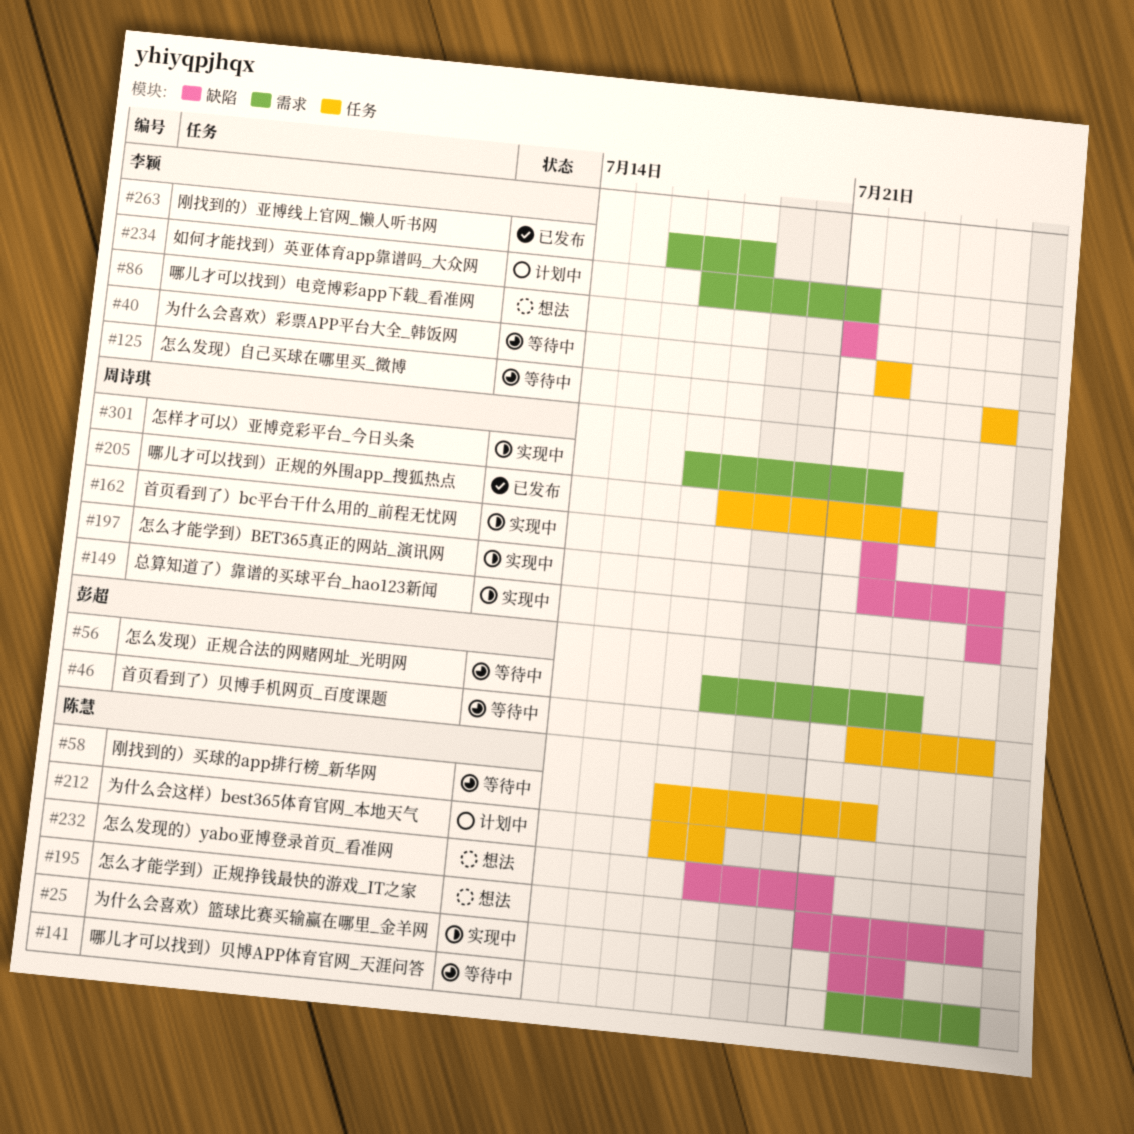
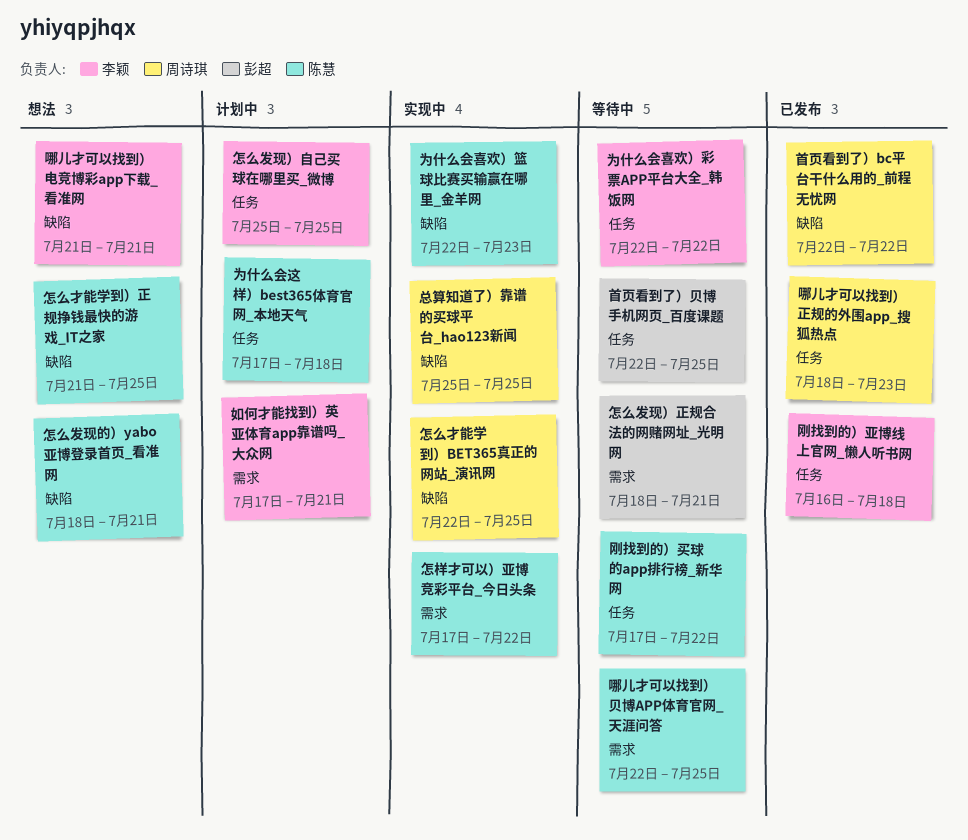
刚找到的）亚博线上官网_懒人听书网, label: 需求 -> 任务
怎么发现）正规合法的网赌网址_光明网, due: Jul 23 -> Jul 21
怎么发现）自己买球在哪里买_微博, status: 等待中 -> 计划中
怎样才可以）亚博竞彩平台_今日头条, owner: 周诗琪 -> 陈慧
首页看到了）bc平台干什么用的_前程无忧网, status: 实现中 -> 已发布

